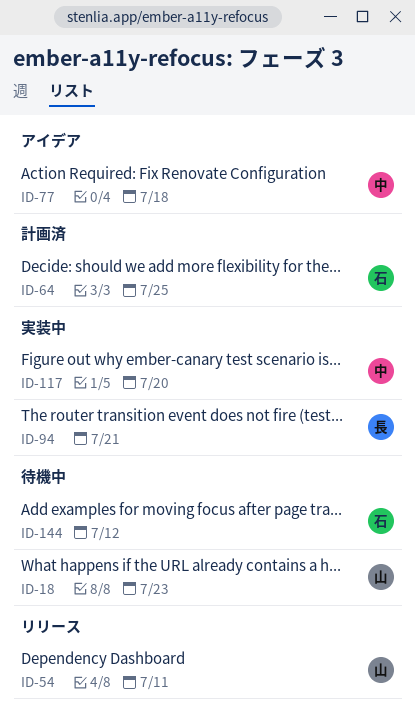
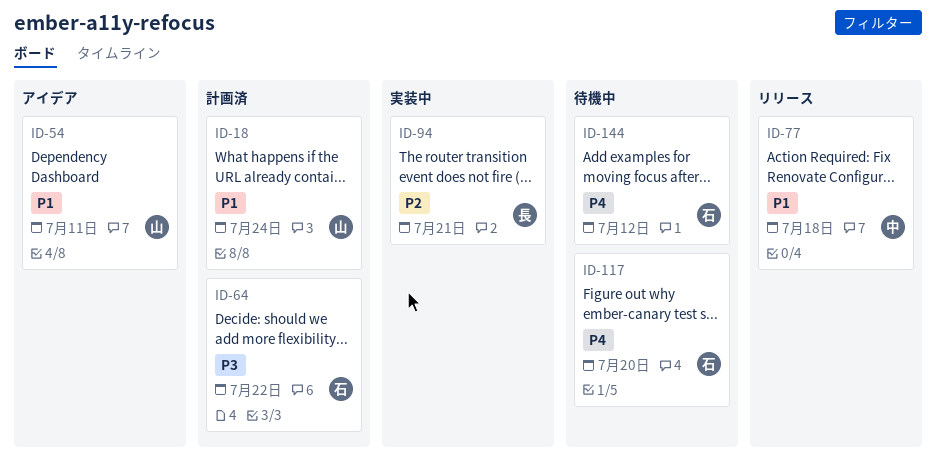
ID-18, status: 待機中 -> 計画済
ID-18, due: Jul 23 -> Jul 24
ID-54, status: リリース -> アイデア
ID-64, due: Jul 25 -> Jul 22
ID-77, status: アイデア -> リリース
ID-117, status: 実装中 -> 待機中
ID-117, owner: 中 -> 石

